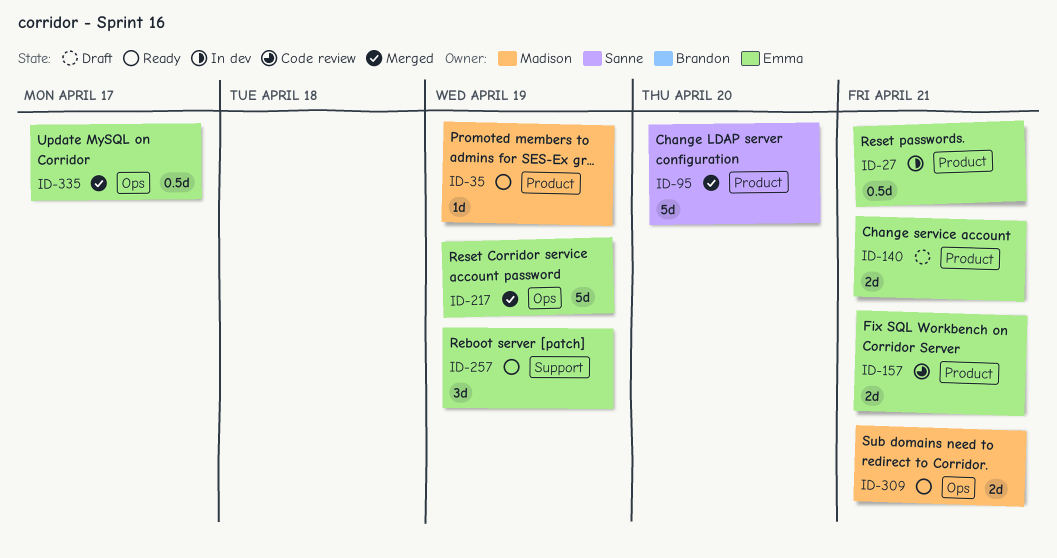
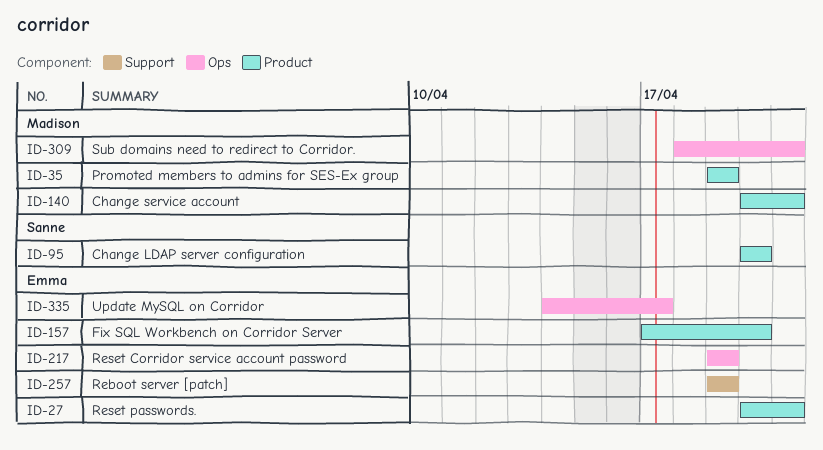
ID-140, owner: Emma -> Madison
ID-157, due: Apr 21 -> Apr 20

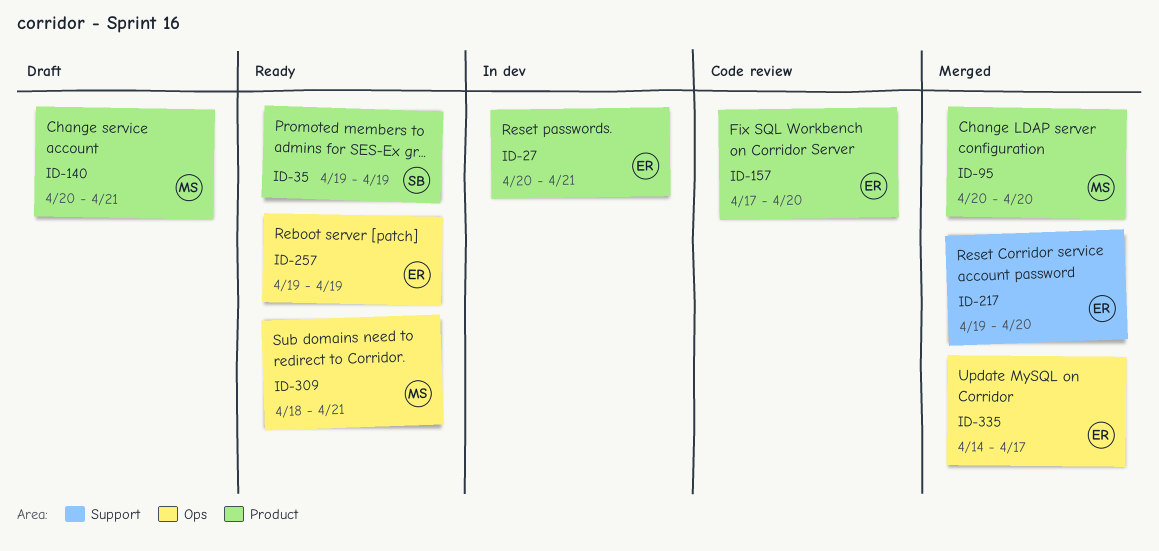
ID-35, owner: Madison -> Sanne
ID-95, owner: Sanne -> Madison
ID-217, label: Ops -> Support
ID-217, due: Apr 19 -> Apr 20
ID-257, label: Support -> Ops

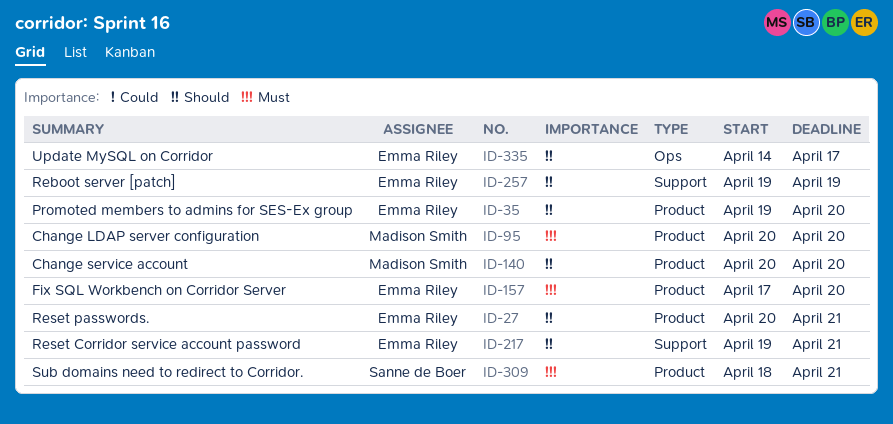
ID-35, owner: Sanne de Boer -> Emma Riley
ID-35, due: Apr 19 -> Apr 20
ID-140, due: Apr 21 -> Apr 20
ID-217, due: Apr 20 -> Apr 21
ID-257, label: Ops -> Support
ID-309, owner: Madison Smith -> Sanne de Boer
ID-309, label: Ops -> Product

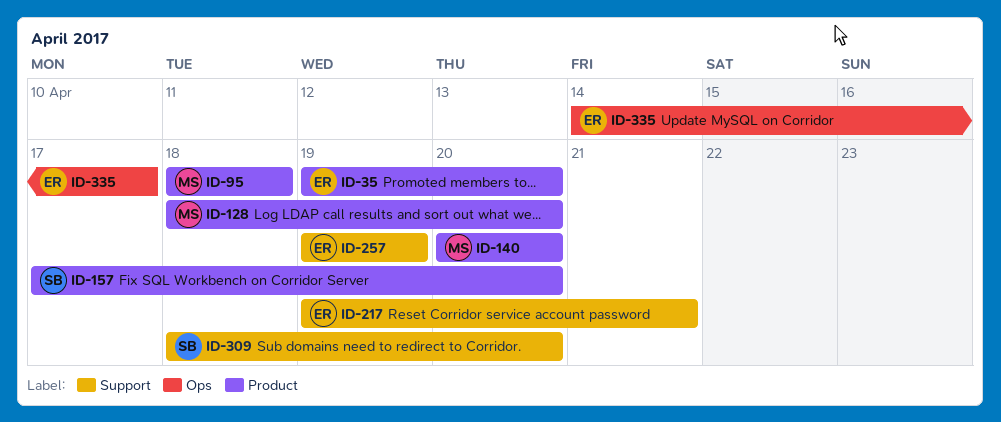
ID-27: present -> none
ID-95, start: Apr 20 -> Apr 18
ID-95, due: Apr 20 -> Apr 18
ID-128: none -> present
ID-157, owner: Emma Riley -> Sanne de Boer
ID-309, label: Product -> Support
ID-309, due: Apr 21 -> Apr 20

